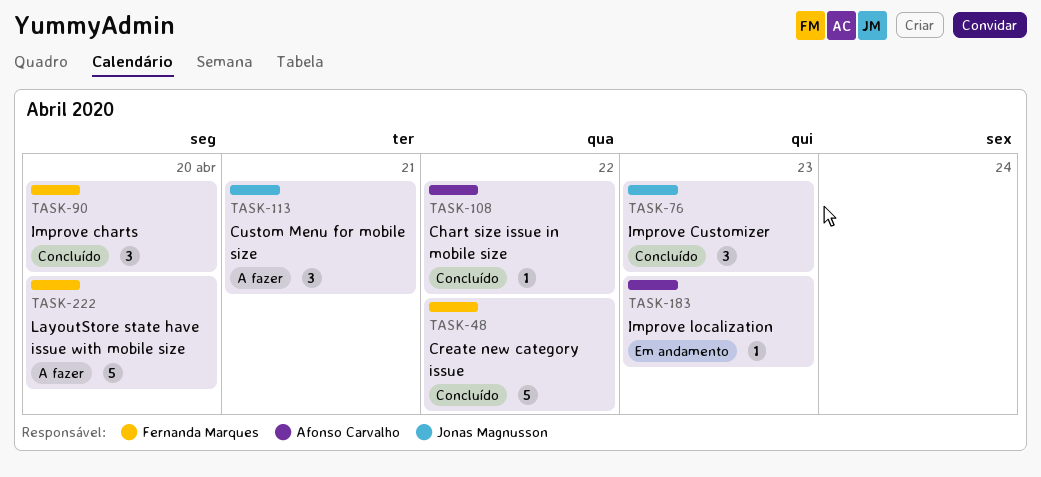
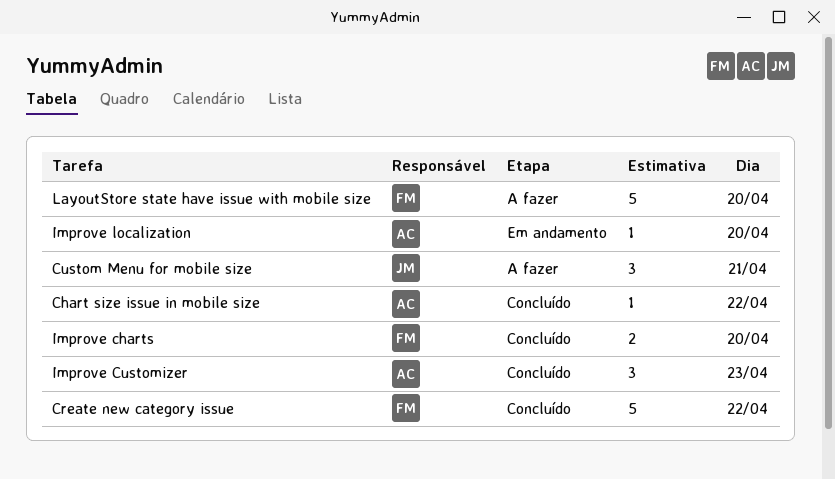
Improve charts, estimate: 3 -> 2
Improve Customizer, owner: Jonas Magnusson -> Afonso Carvalho
Improve localization, day: Apr 23 -> Apr 20

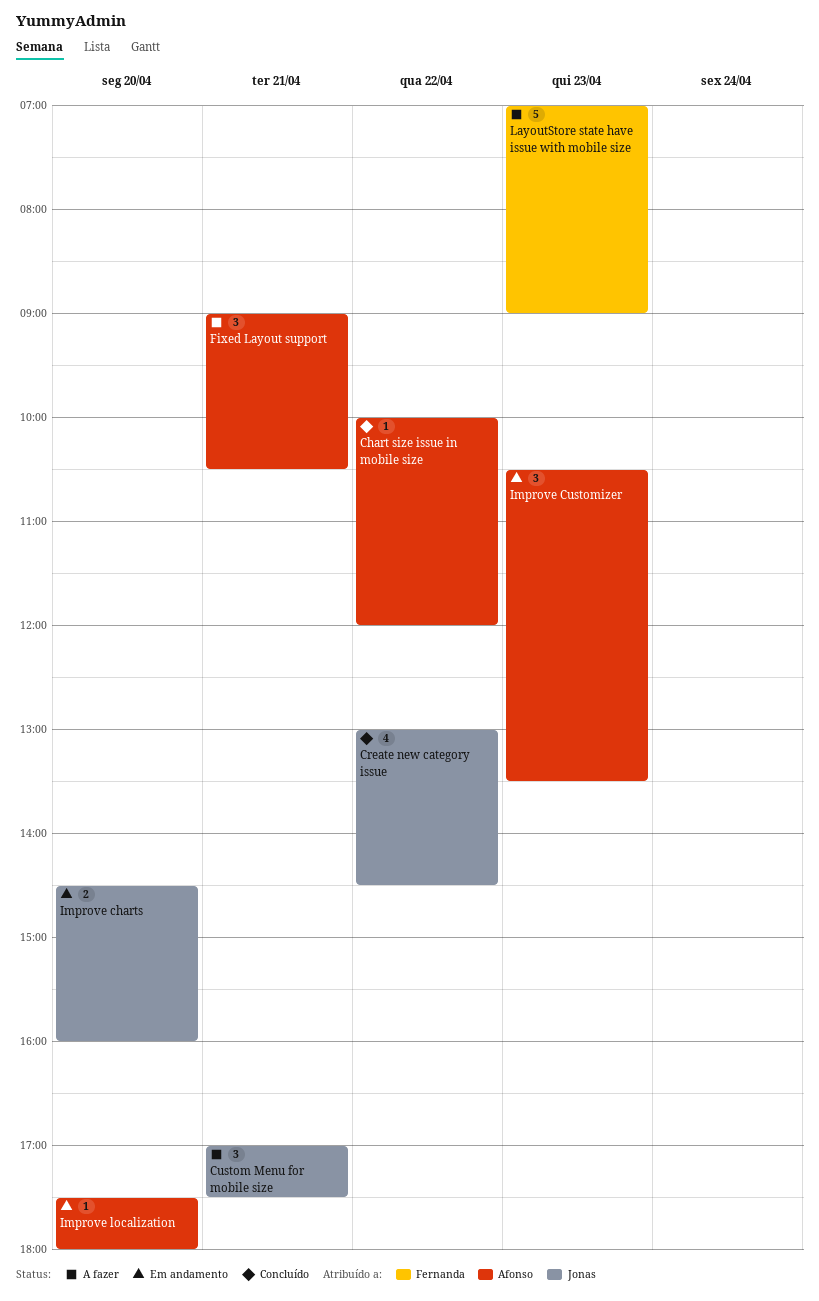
Create new category issue, owner: Fernanda -> Jonas
Create new category issue, estimate: 5 -> 4
Fixed Layout support: none -> present
Improve charts, status: Concluído -> Em andamento
Improve charts, owner: Fernanda -> Jonas
Improve Customizer, status: Concluído -> Em andamento
LayoutStore state have issue with mobile size, day: Apr 20 -> Apr 23

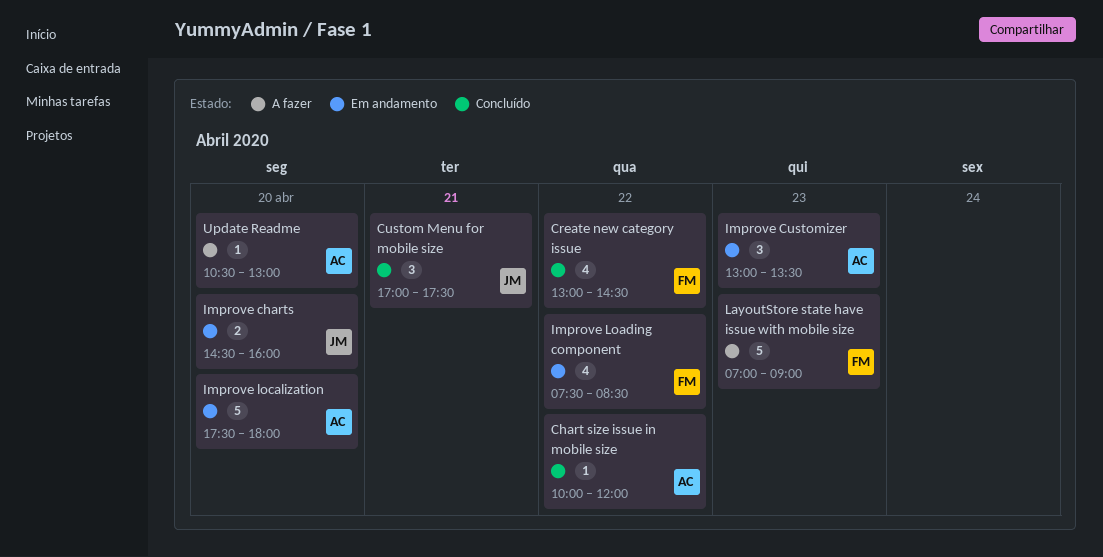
Create new category issue, owner: Jonas -> Fernanda
Custom Menu for mobile size, status: A fazer -> Concluído
Fixed Layout support: present -> none
Improve Customizer, begins: 10:30 -> 13:00
Improve Loading component: none -> present
Improve localization, estimate: 1 -> 5
Update Readme: none -> present

